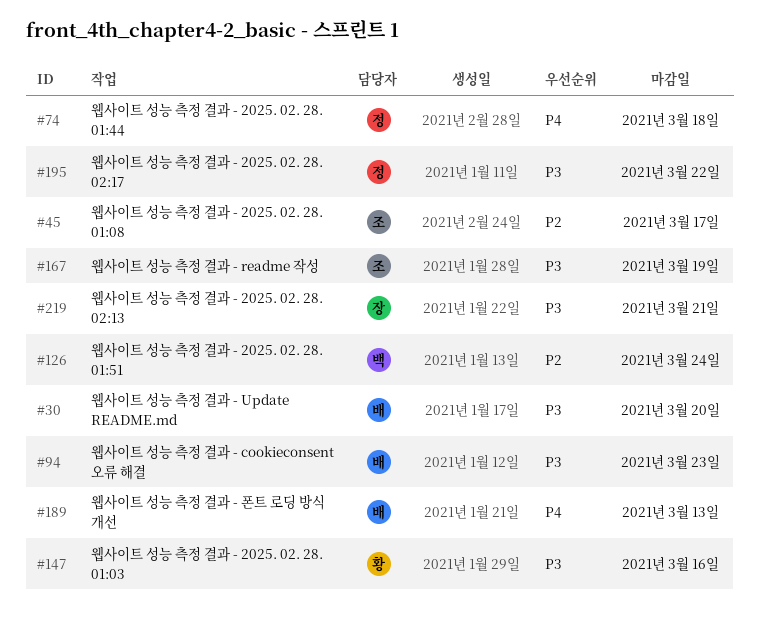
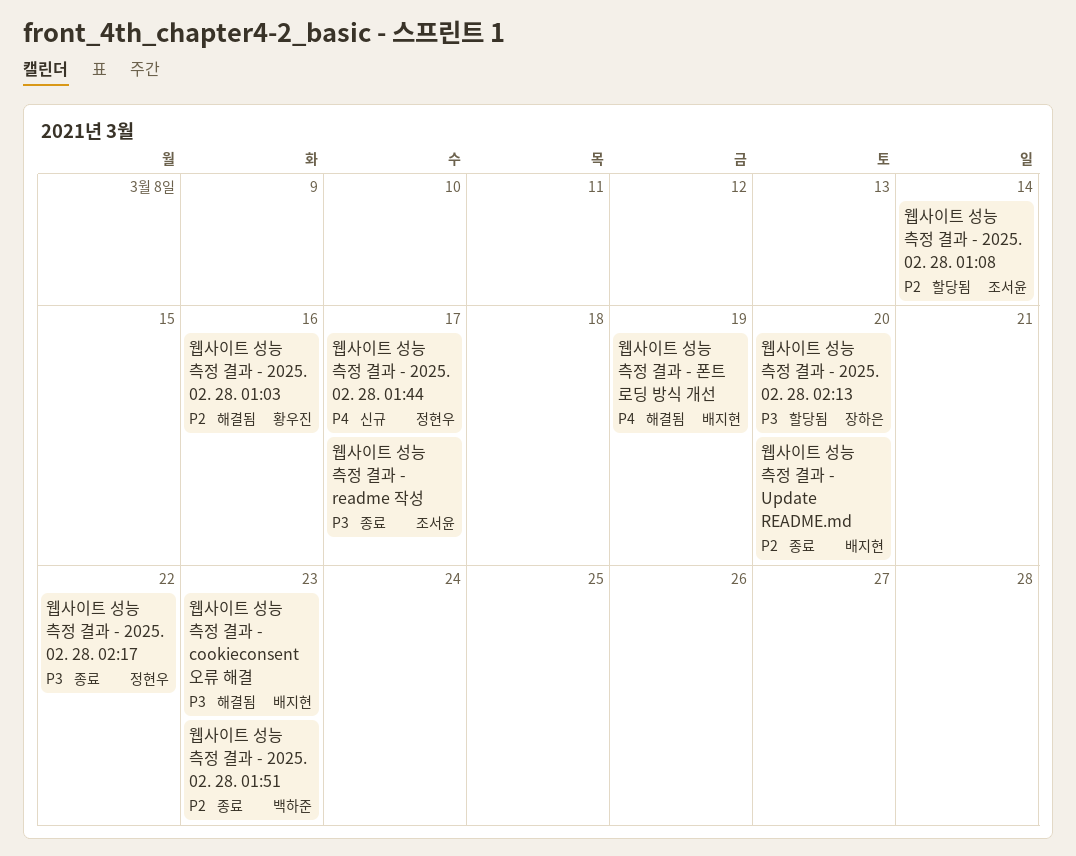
웹사이트 성능 측정 결과 - 2025. 02. 28. 01:03, priority: P3 -> P2
웹사이트 성능 측정 결과 - 2025. 02. 28. 01:08, due: Mar 17 -> Mar 14
웹사이트 성능 측정 결과 - 2025. 02. 28. 01:44, due: Mar 18 -> Mar 17
웹사이트 성능 측정 결과 - 2025. 02. 28. 01:51, due: Mar 24 -> Mar 23
웹사이트 성능 측정 결과 - 2025. 02. 28. 02:13, due: Mar 21 -> Mar 20
웹사이트 성능 측정 결과 - readme 작성, due: Mar 19 -> Mar 17
웹사이트 성능 측정 결과 - Update README.md, priority: P3 -> P2
웹사이트 성능 측정 결과 - 폰트 로딩 방식 개선, due: Mar 13 -> Mar 19

